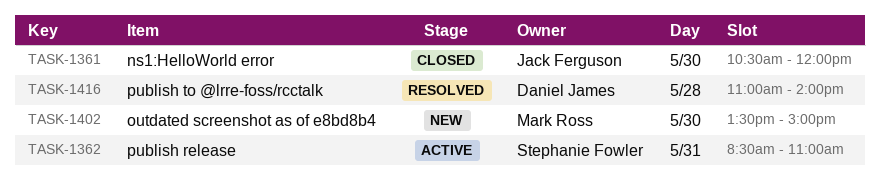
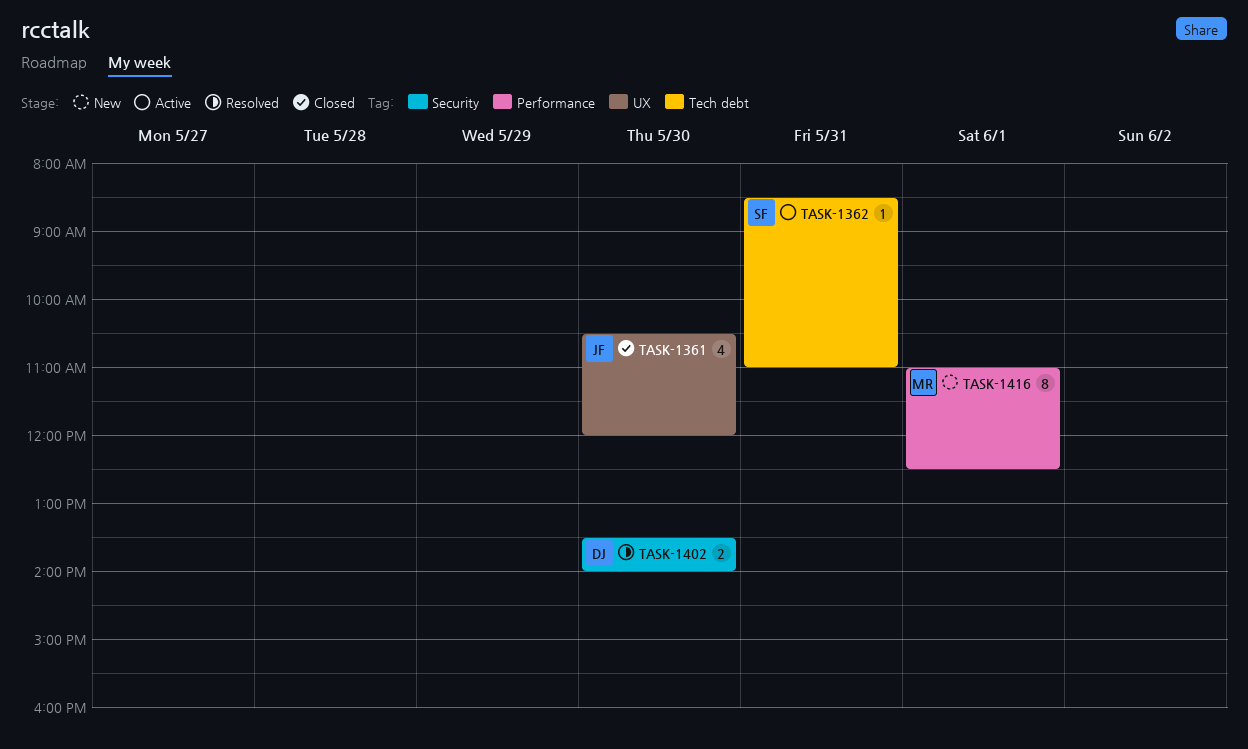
TASK-1402, status: New -> Resolved
TASK-1402, owner: Mark Ross -> Daniel James
TASK-1402, ends: 15:00 -> 14:00
TASK-1416, status: Resolved -> New
TASK-1416, owner: Daniel James -> Mark Ross
TASK-1416, day: May 28 -> Jun 1
TASK-1416, ends: 14:00 -> 12:30

